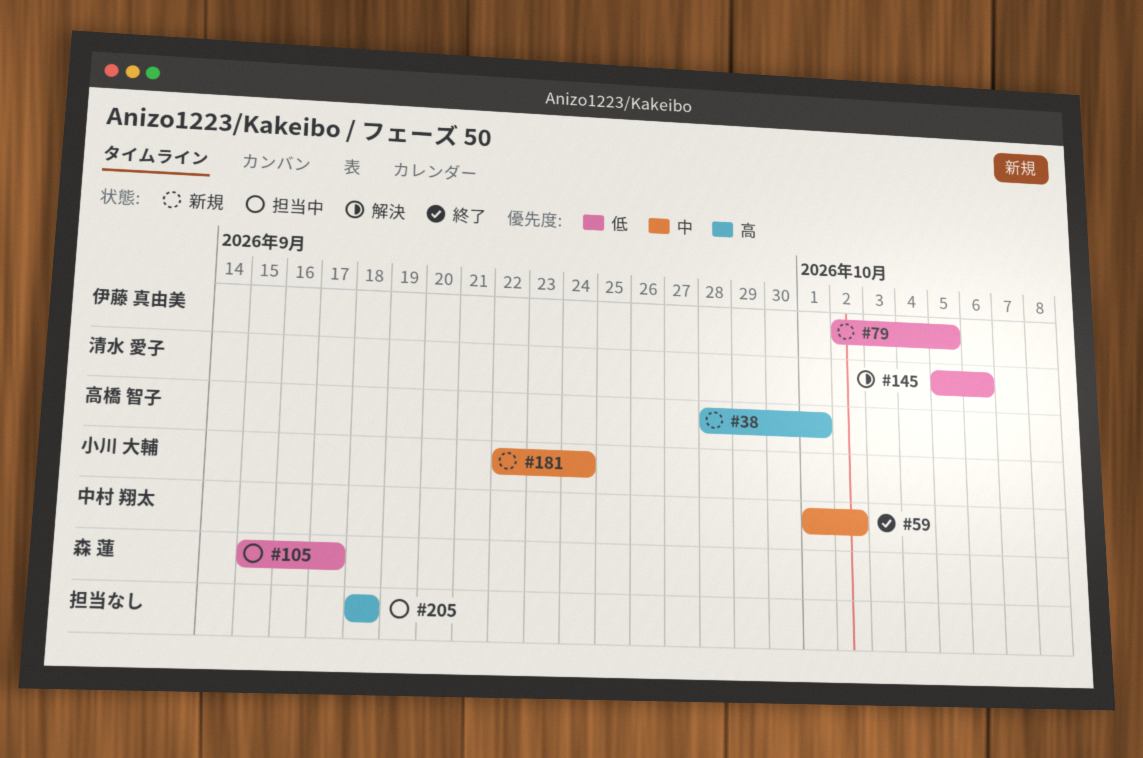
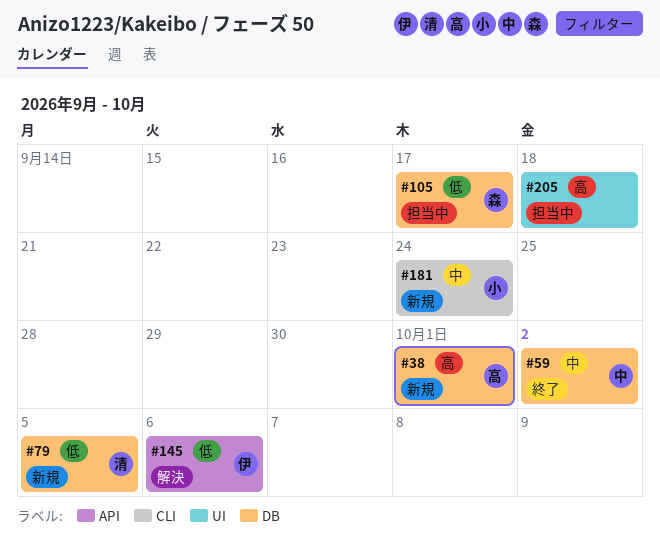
#79, owner: 伊藤 真由美 -> 清水 愛子
#145, owner: 清水 愛子 -> 伊藤 真由美

